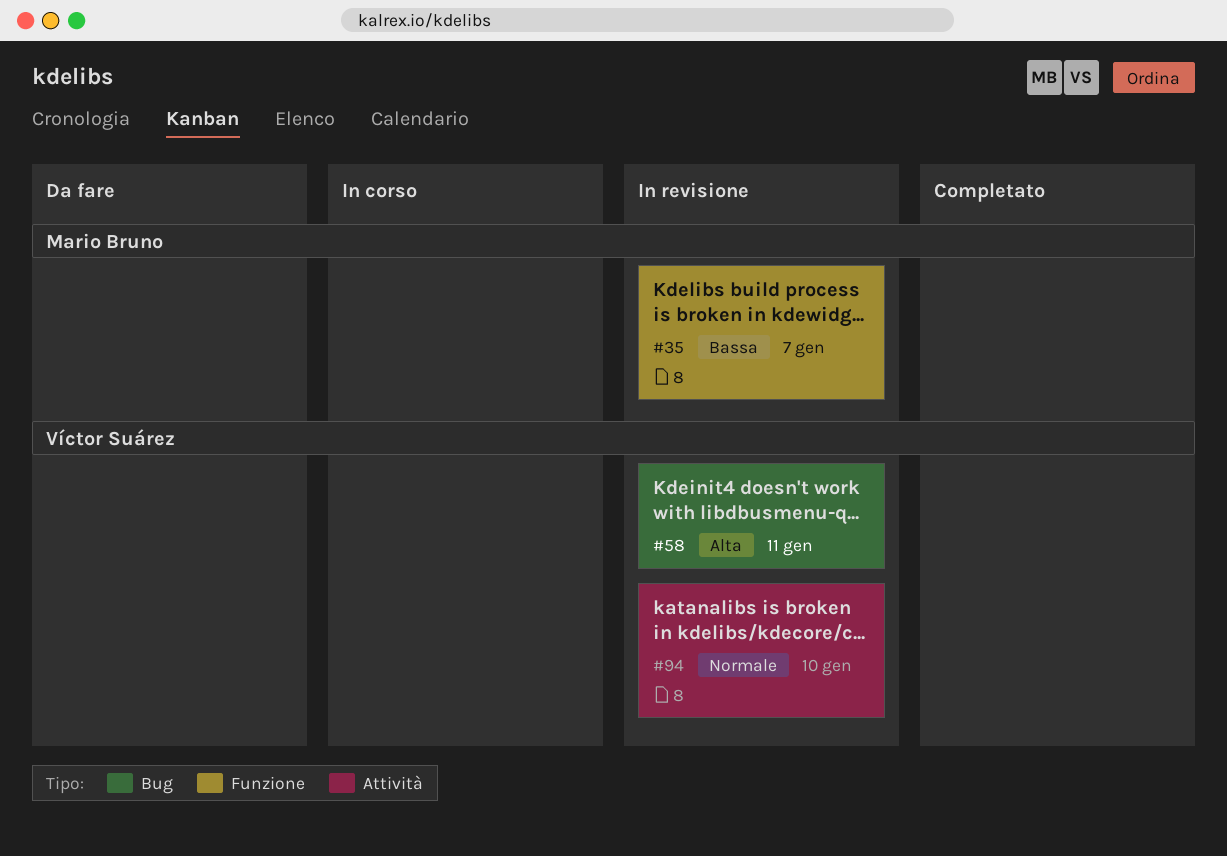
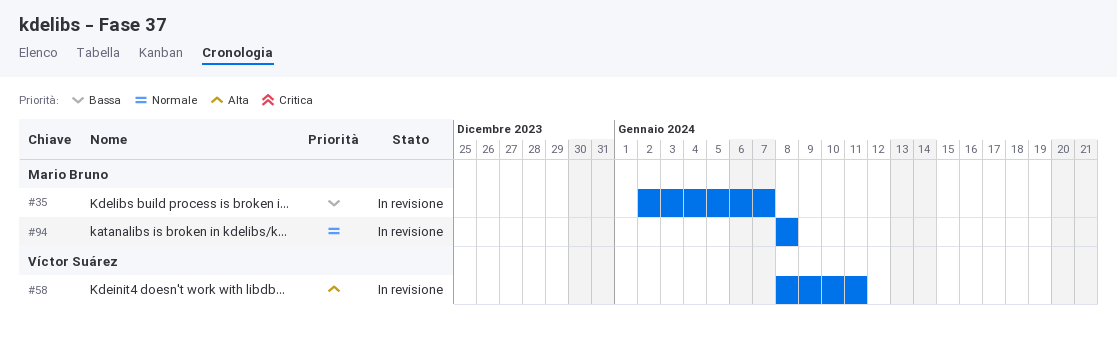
#94, owner: Víctor Suárez -> Mario Bruno
#94, due: Jan 10 -> Jan 8

